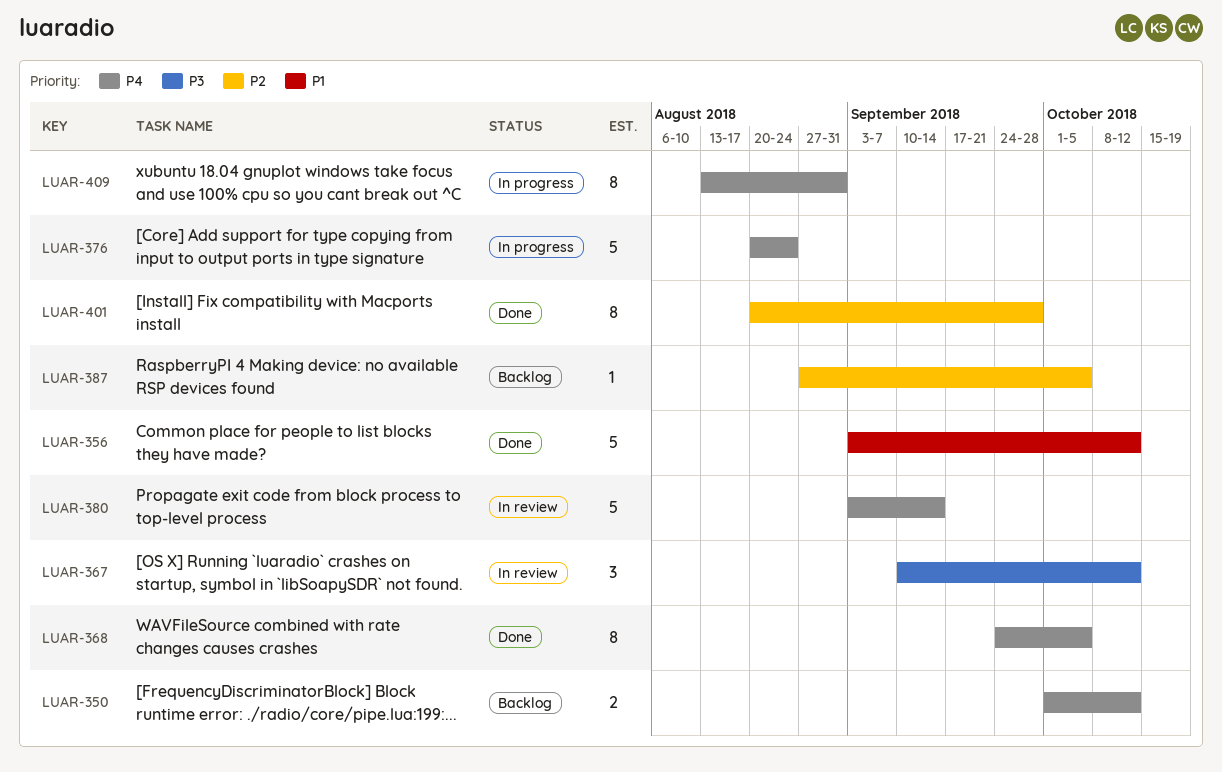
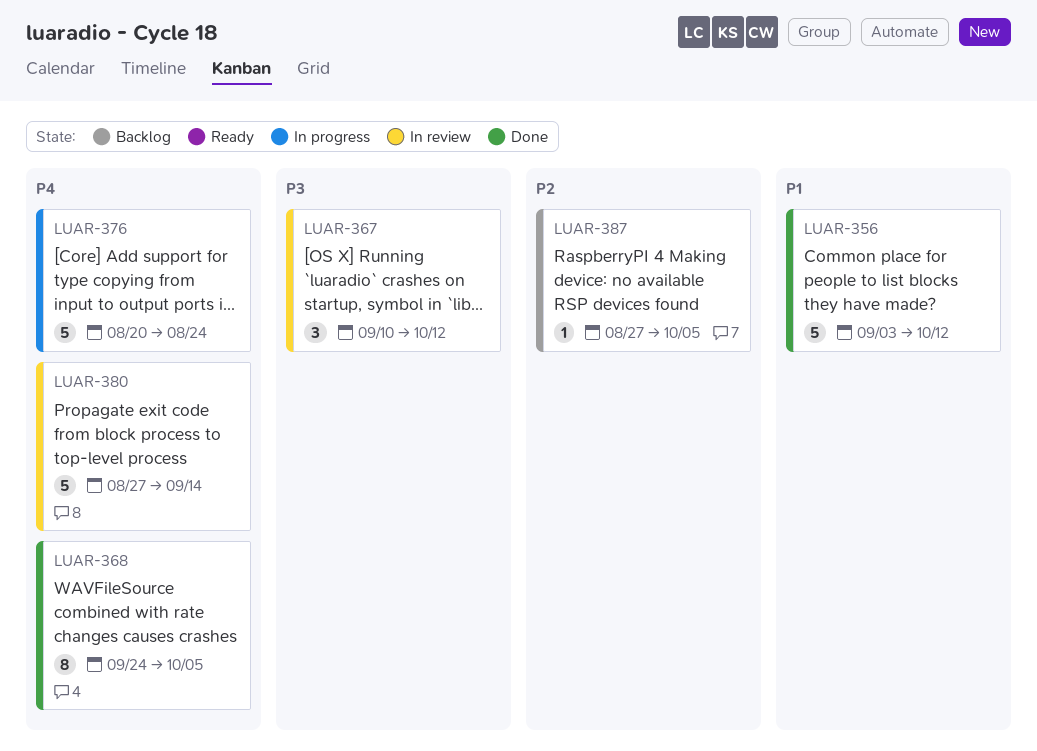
LUAR-350: present -> none
LUAR-380, start: Sep 3 -> Aug 27
LUAR-401: present -> none
LUAR-409: present -> none

